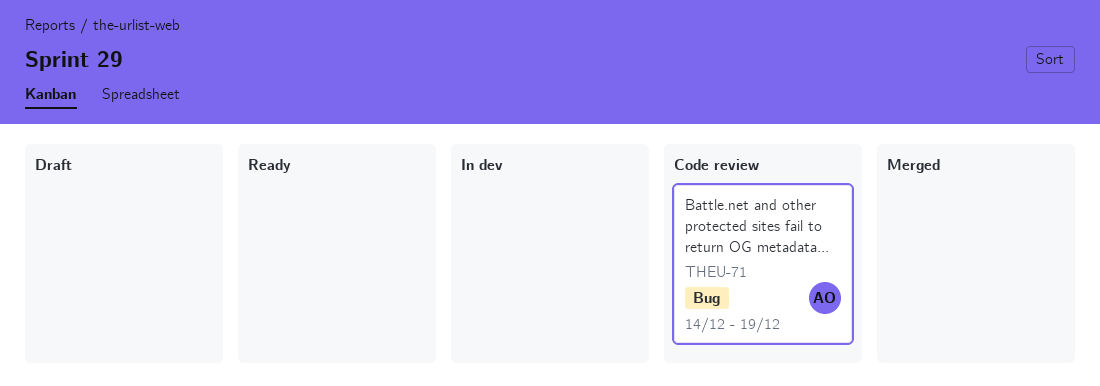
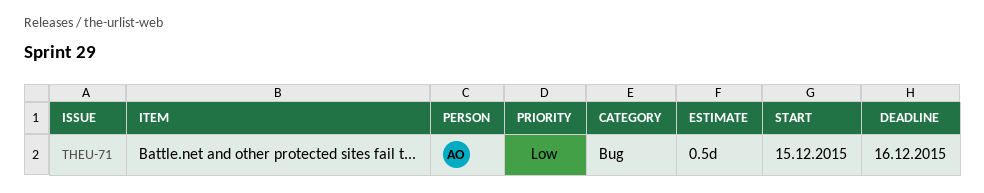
THEU-71, start: Dec 14 -> Dec 15
THEU-71, due: Dec 19 -> Dec 16

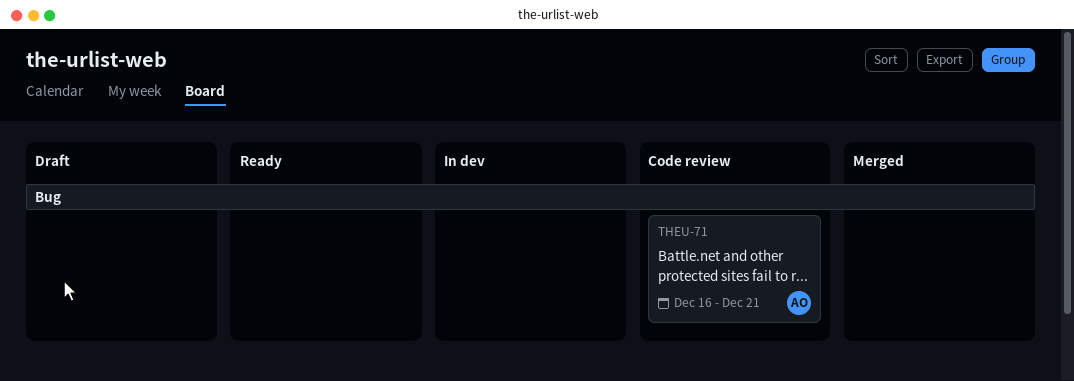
THEU-71, start: Dec 15 -> Dec 16
THEU-71, due: Dec 16 -> Dec 21

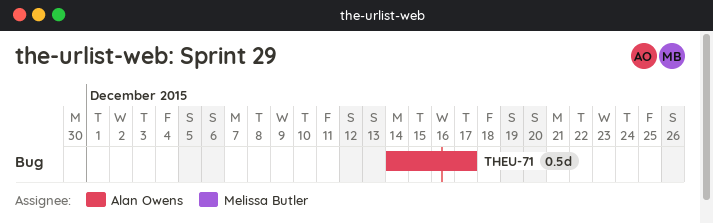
THEU-71, start: Dec 16 -> Dec 14
THEU-71, due: Dec 21 -> Dec 17

